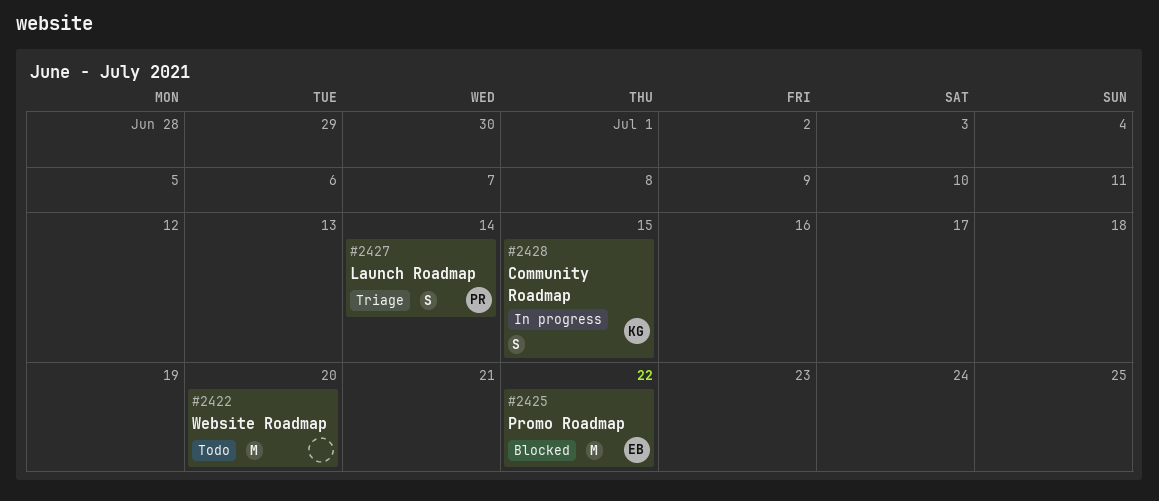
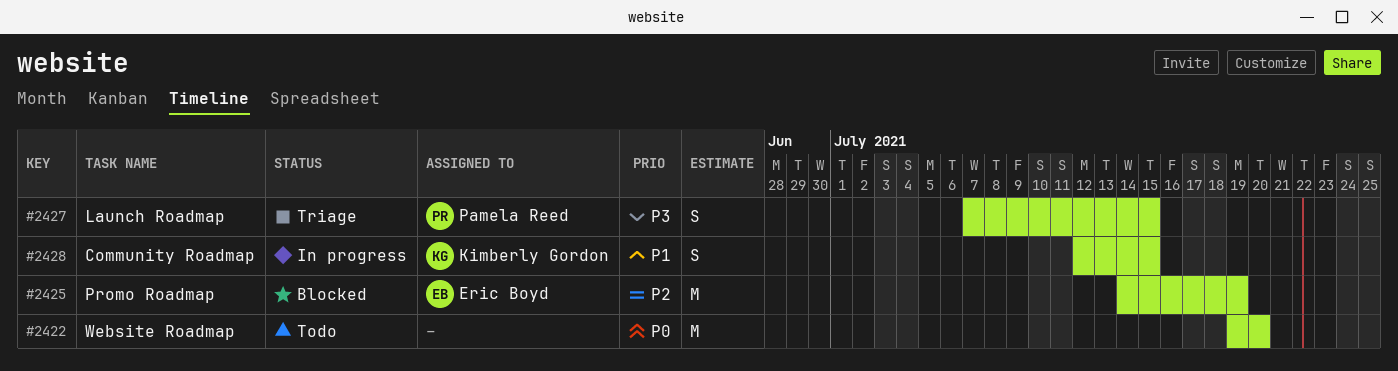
#2425, due: Jul 22 -> Jul 19
#2427, due: Jul 14 -> Jul 15

